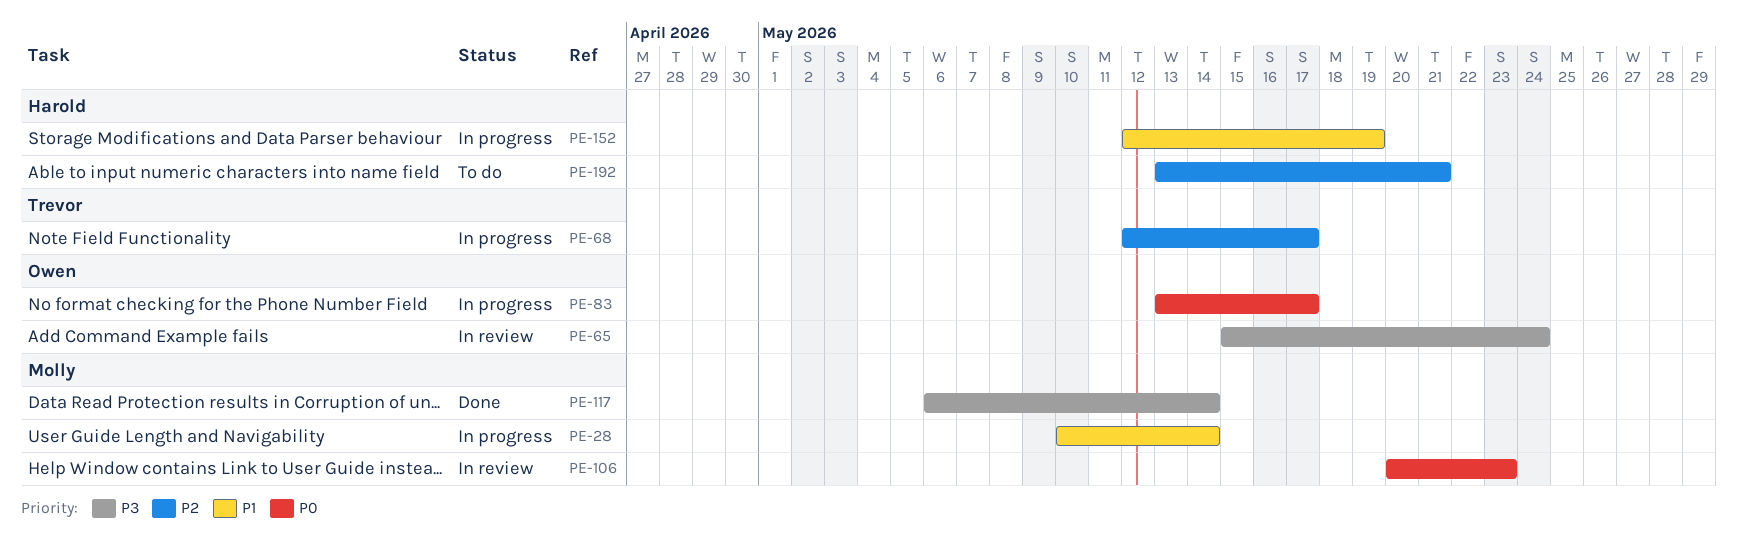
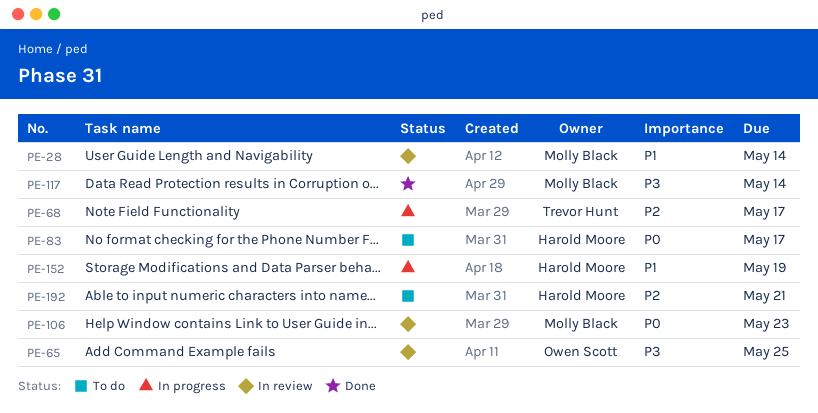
PE-28, status: In progress -> In review
PE-65, due: May 24 -> May 25
PE-83, status: In progress -> To do
PE-83, owner: Owen Scott -> Harold Moore

